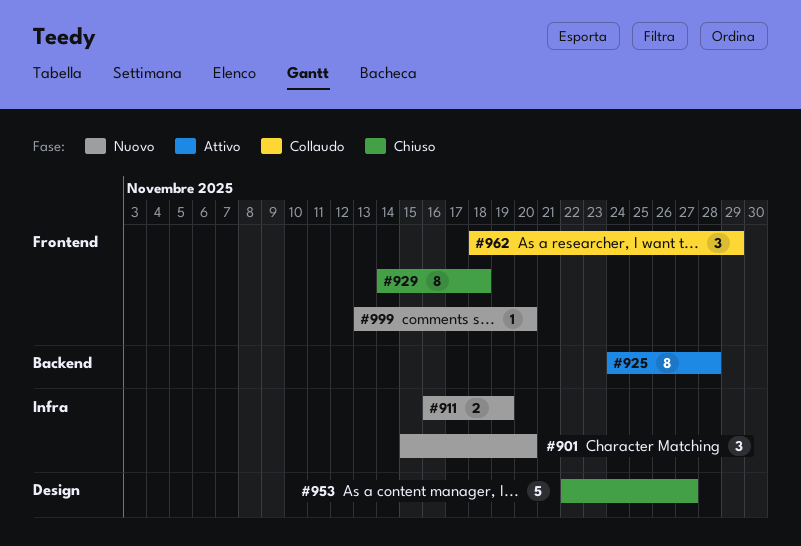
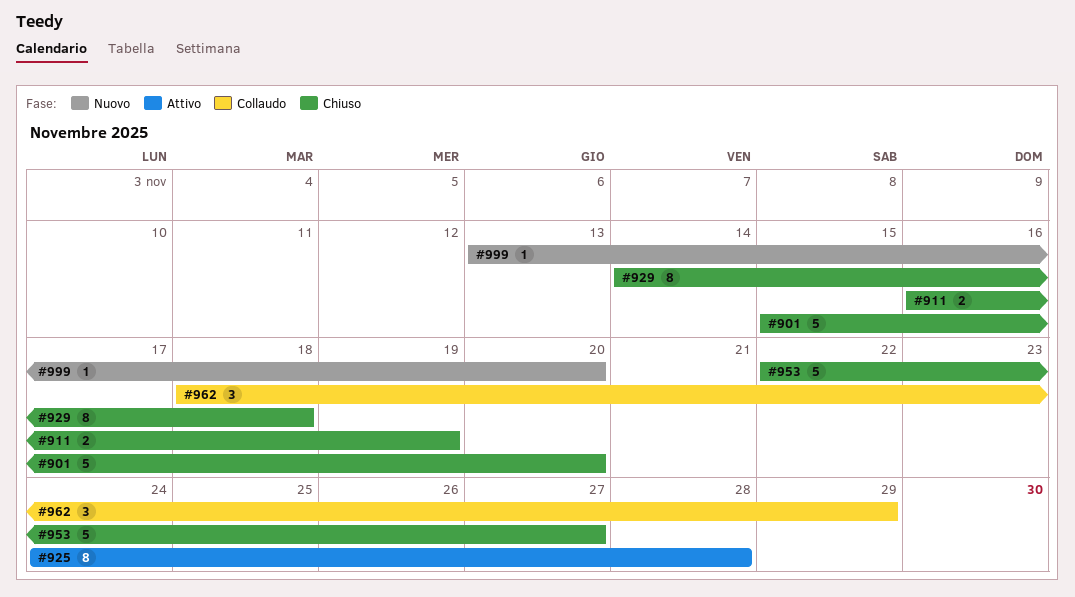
#901, status: Nuovo -> Chiuso
#901, estimate: 3 -> 5
#911, status: Nuovo -> Chiuso

